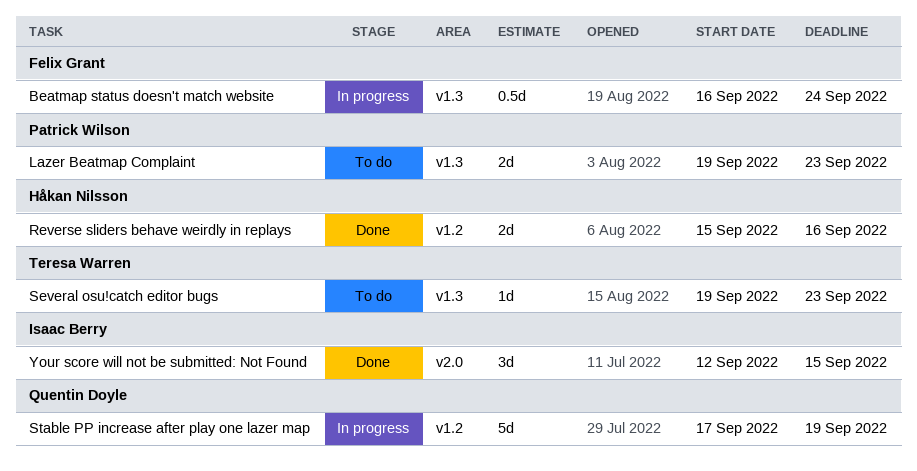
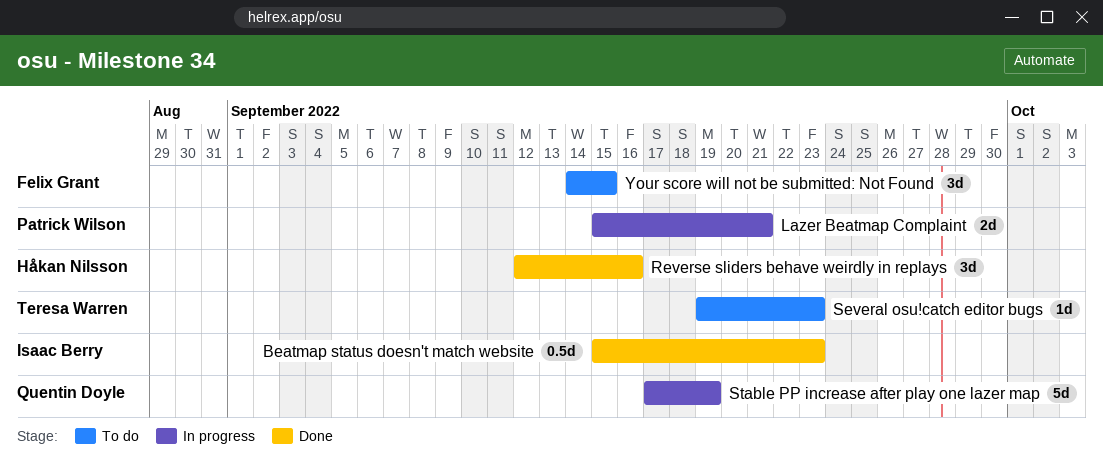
Beatmap status doesn't match website, status: In progress -> Done
Beatmap status doesn't match website, owner: Felix Grant -> Isaac Berry
Beatmap status doesn't match website, start: Sep 16 -> Sep 15
Beatmap status doesn't match website, due: Sep 24 -> Sep 23
Lazer Beatmap Complaint, status: To do -> In progress
Lazer Beatmap Complaint, start: Sep 19 -> Sep 15
Lazer Beatmap Complaint, due: Sep 23 -> Sep 21
Reverse sliders behave weirdly in replays, estimate: 2d -> 3d
Reverse sliders behave weirdly in replays, start: Sep 15 -> Sep 12
Your score will not be submitted: Not Found, status: Done -> To do
Your score will not be submitted: Not Found, owner: Isaac Berry -> Felix Grant
Your score will not be submitted: Not Found, start: Sep 12 -> Sep 14

